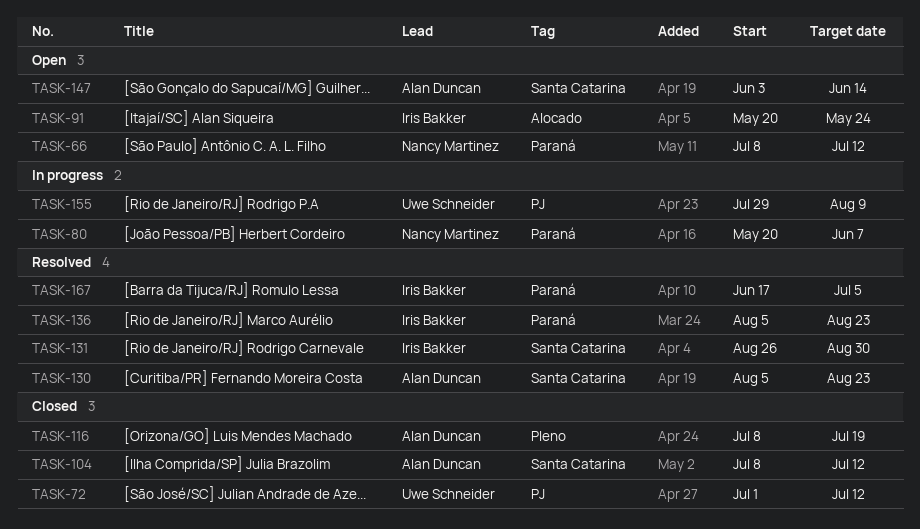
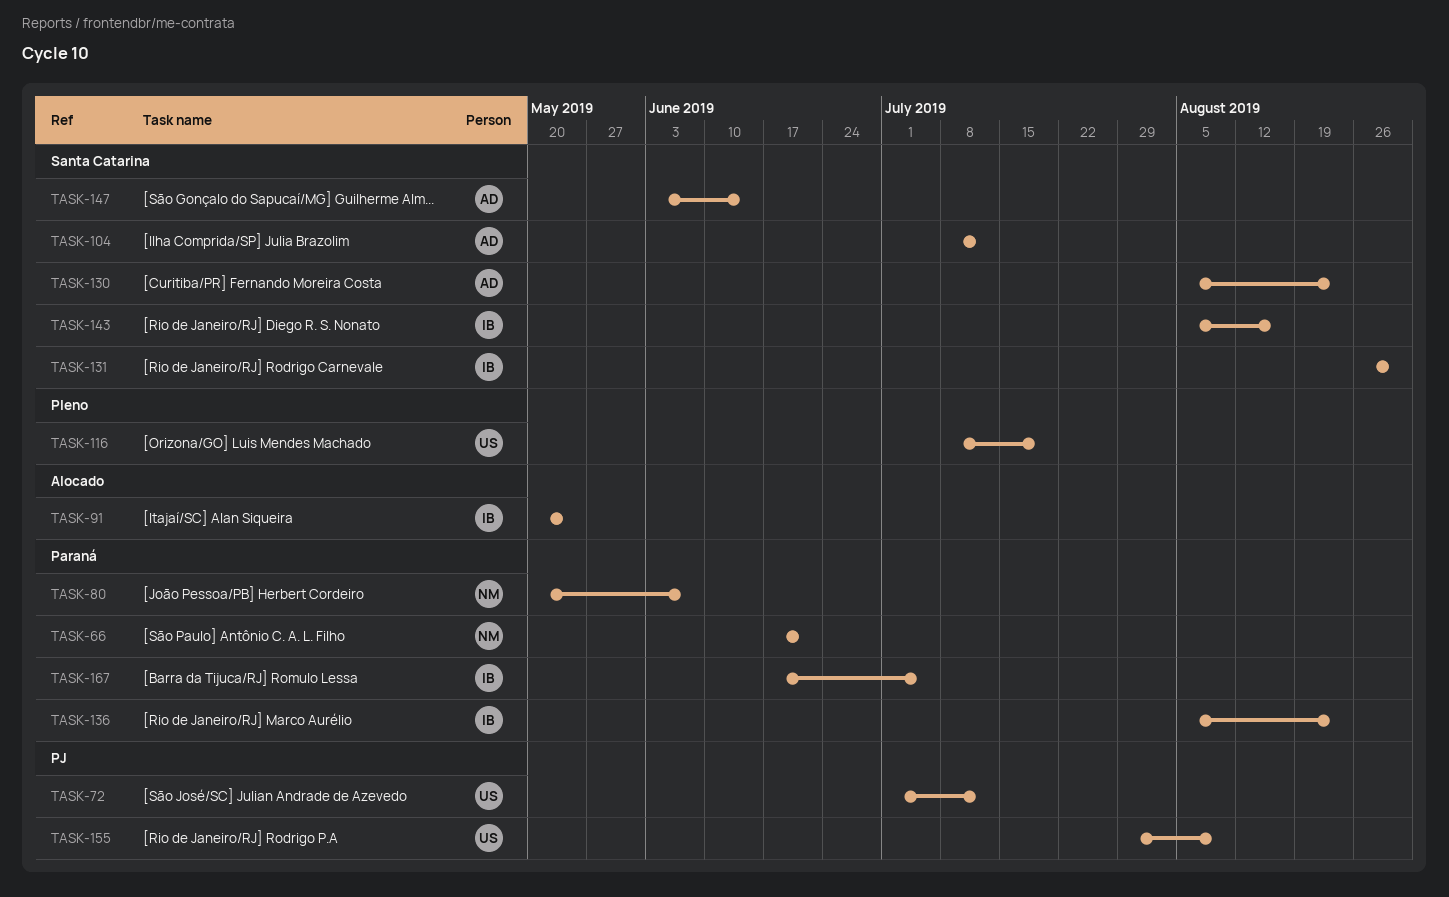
TASK-66, start: Jul 8 -> Jun 17
TASK-66, due: Jul 12 -> Jun 21
TASK-116, owner: Alan Duncan -> Uwe Schneider
TASK-143: none -> present

